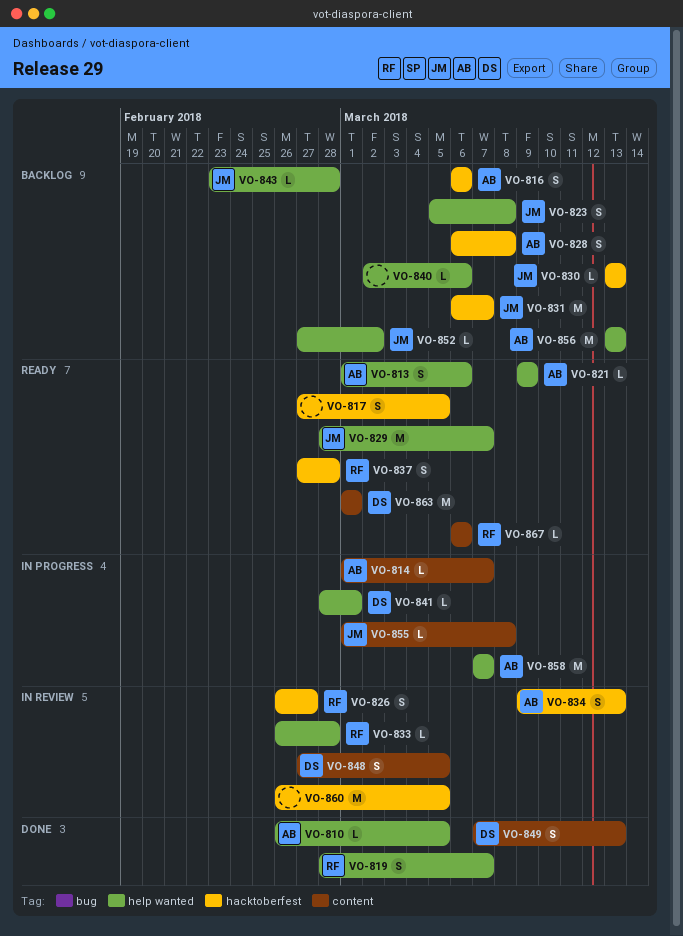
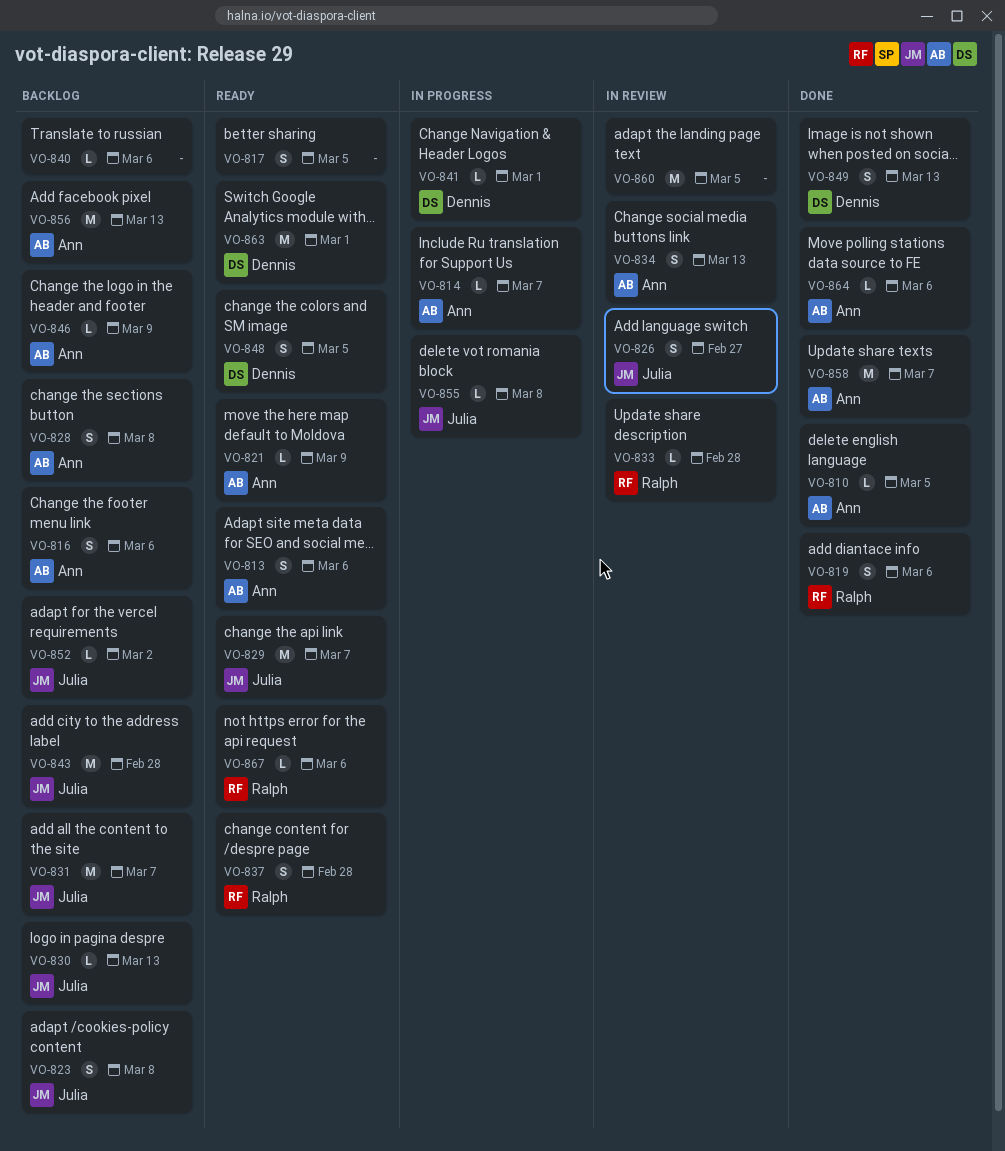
VO-819, due: Mar 7 -> Mar 6
VO-826, owner: Ralph -> Julia
VO-843, estimate: L -> M
VO-846: none -> present
VO-848, status: In review -> Ready
VO-858, status: In progress -> Done
VO-864: none -> present

